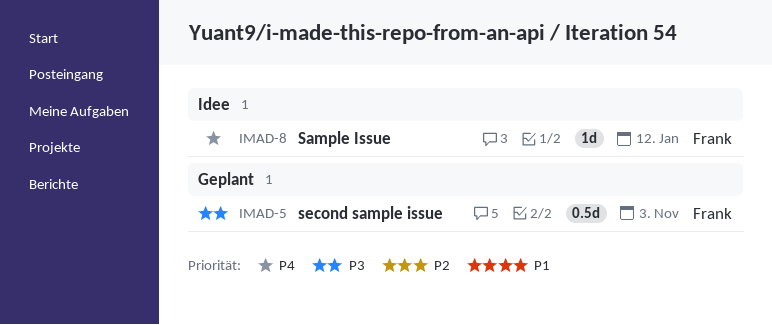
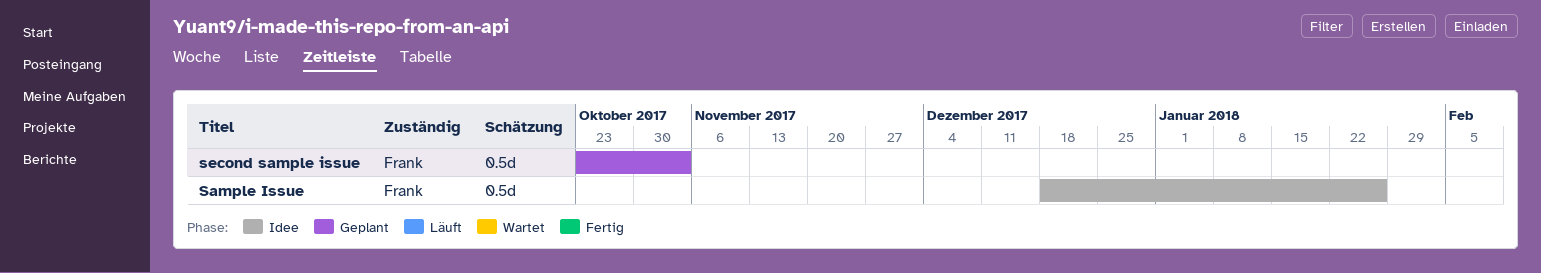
Sample Issue, estimate: 1d -> 0.5d
Sample Issue, due: Jan 12 -> Jan 26

